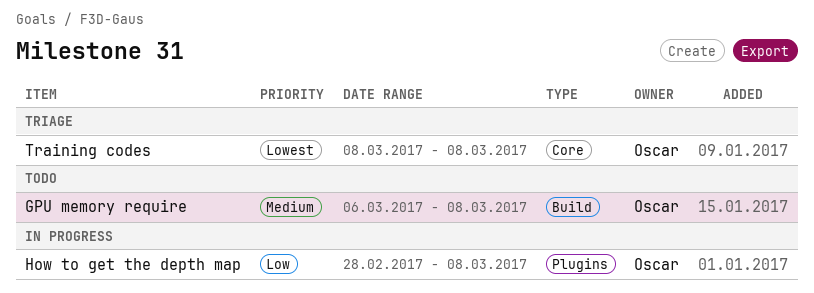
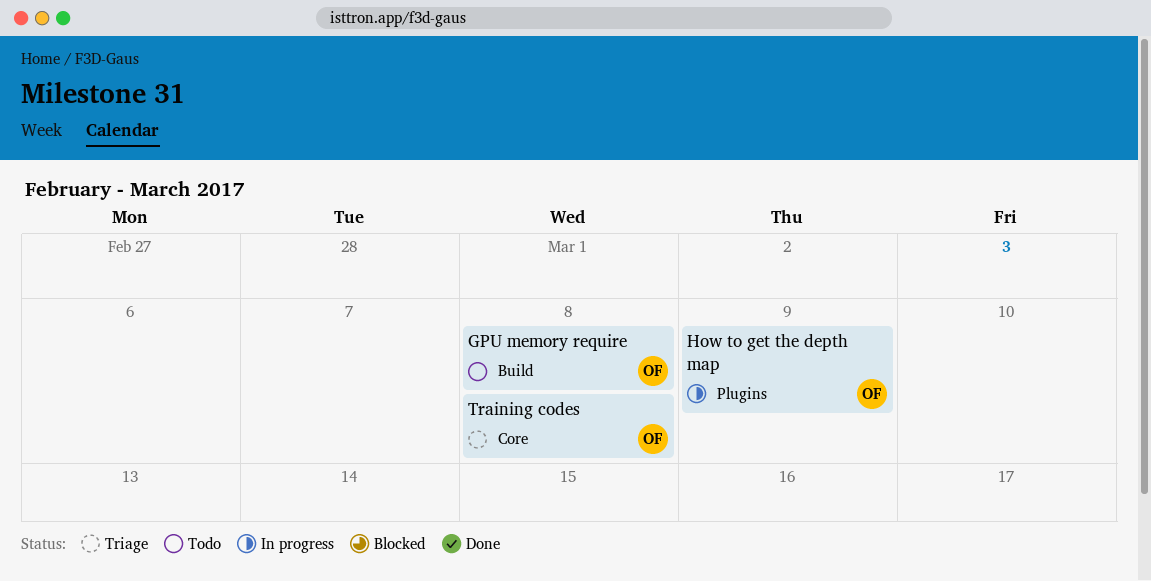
How to get the depth map, due: Mar 8 -> Mar 9

